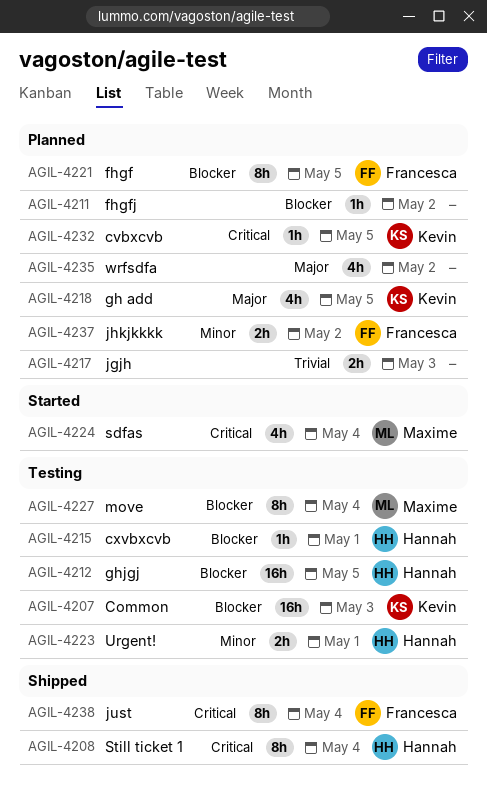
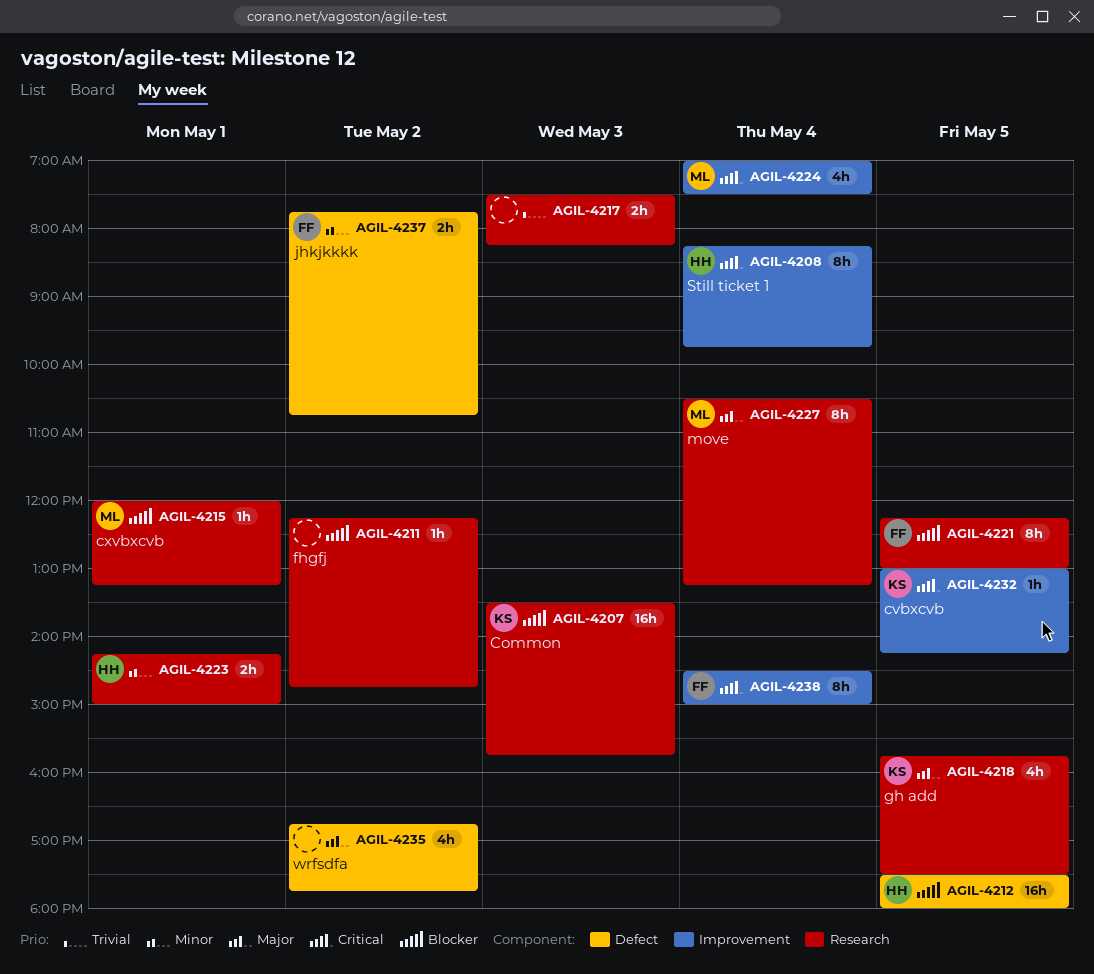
AGIL-4215, owner: Hannah -> Maxime
AGIL-4227, priority: Blocker -> Major

